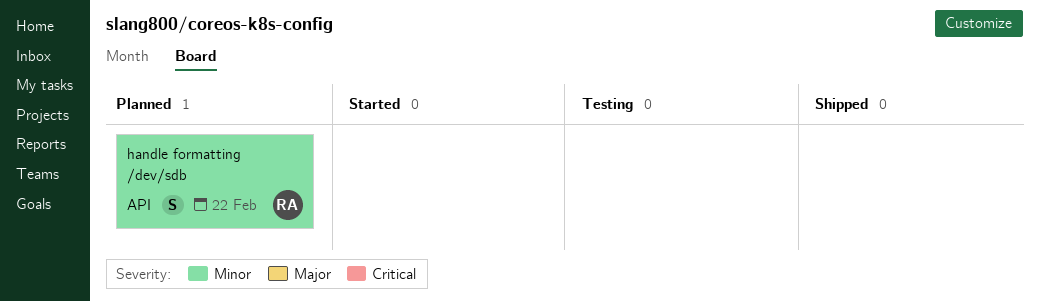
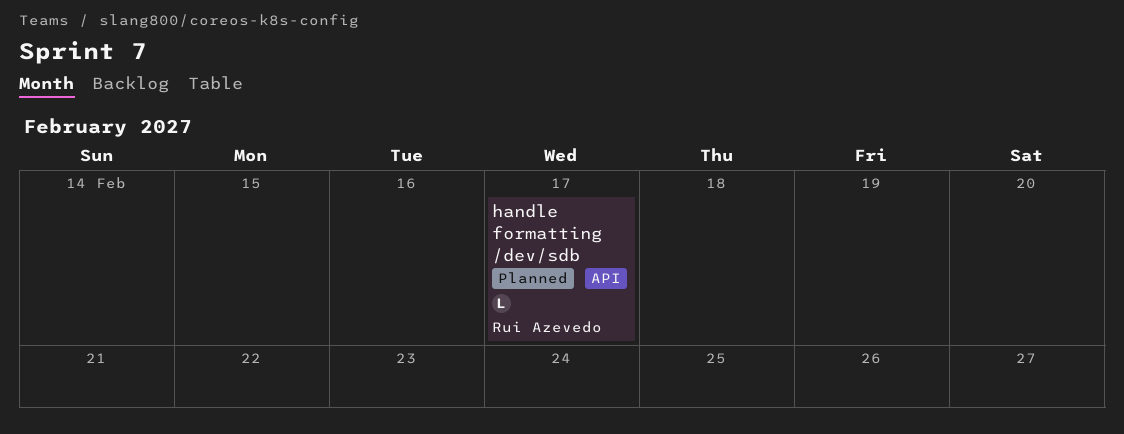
handle formatting /dev/sdb, estimate: S -> L
handle formatting /dev/sdb, due: Feb 22 -> Feb 17

